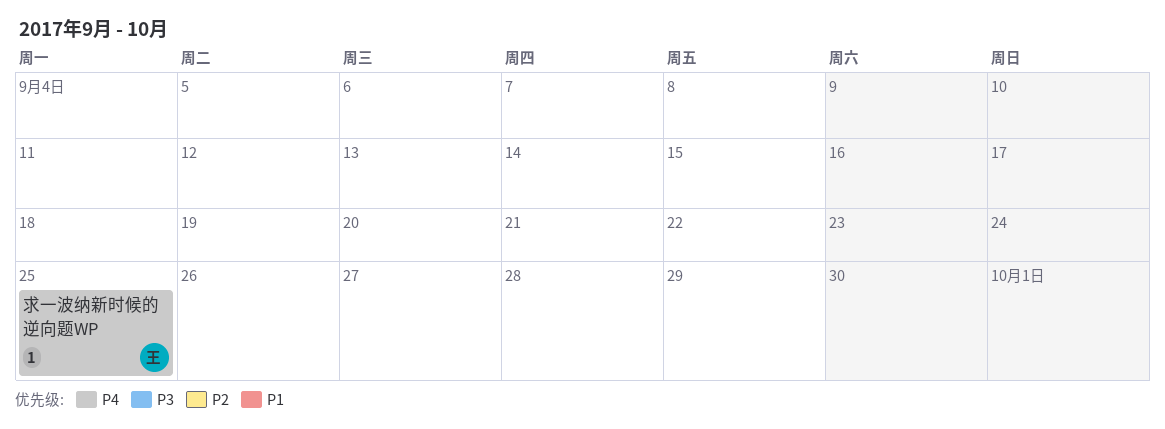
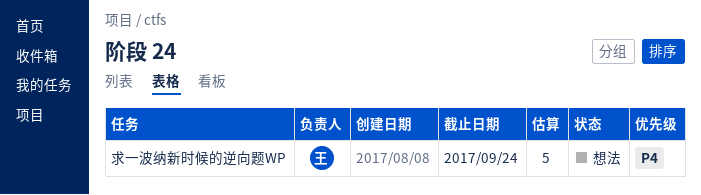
求一波纳新时候的逆向题WP, estimate: 1 -> 5
求一波纳新时候的逆向题WP, due: Sep 25 -> Sep 24

